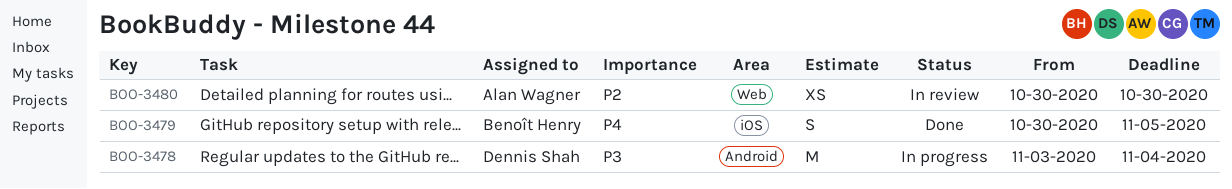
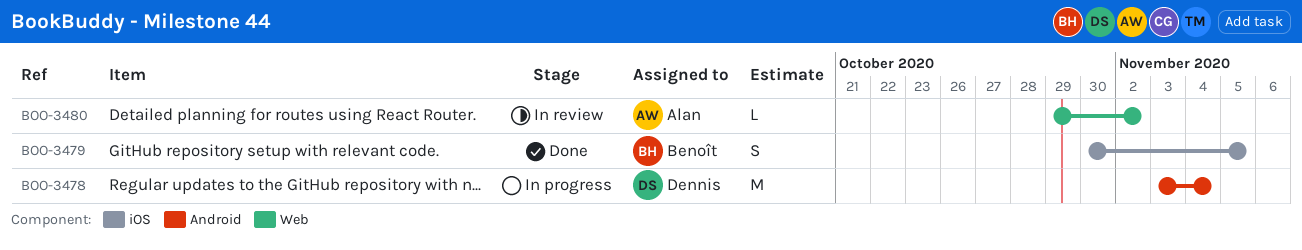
BOO-3480, estimate: XS -> L
BOO-3480, start: Oct 30 -> Oct 29
BOO-3480, due: Oct 30 -> Nov 2

